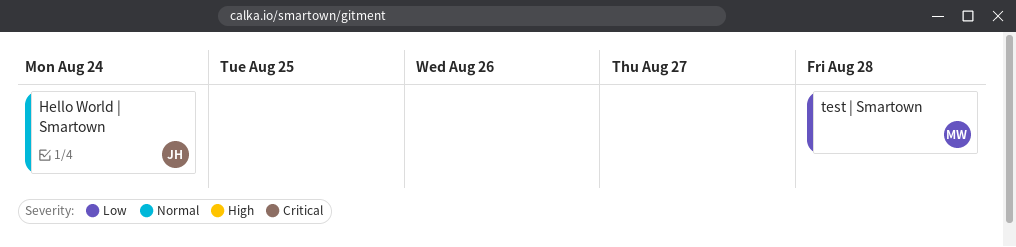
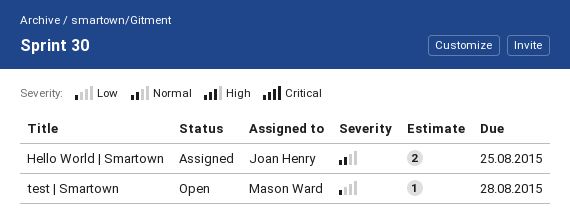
Hello World | Smartown, due: Aug 24 -> Aug 25

